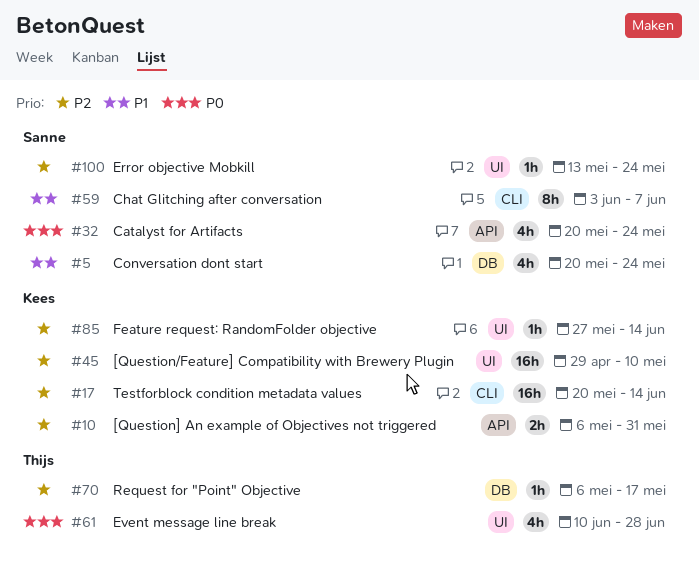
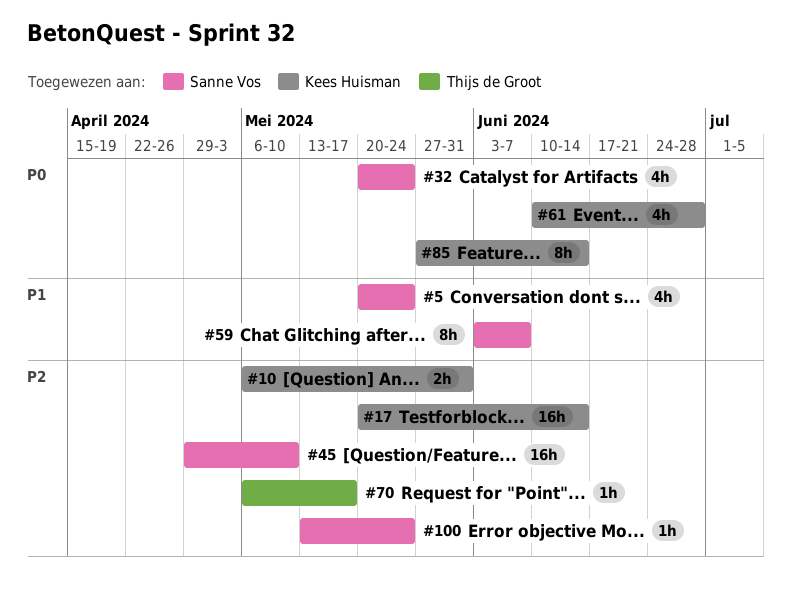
#45, owner: Kees Huisman -> Sanne Vos
#61, owner: Thijs de Groot -> Kees Huisman
#85, priority: P2 -> P0
#85, estimate: 1h -> 8h

